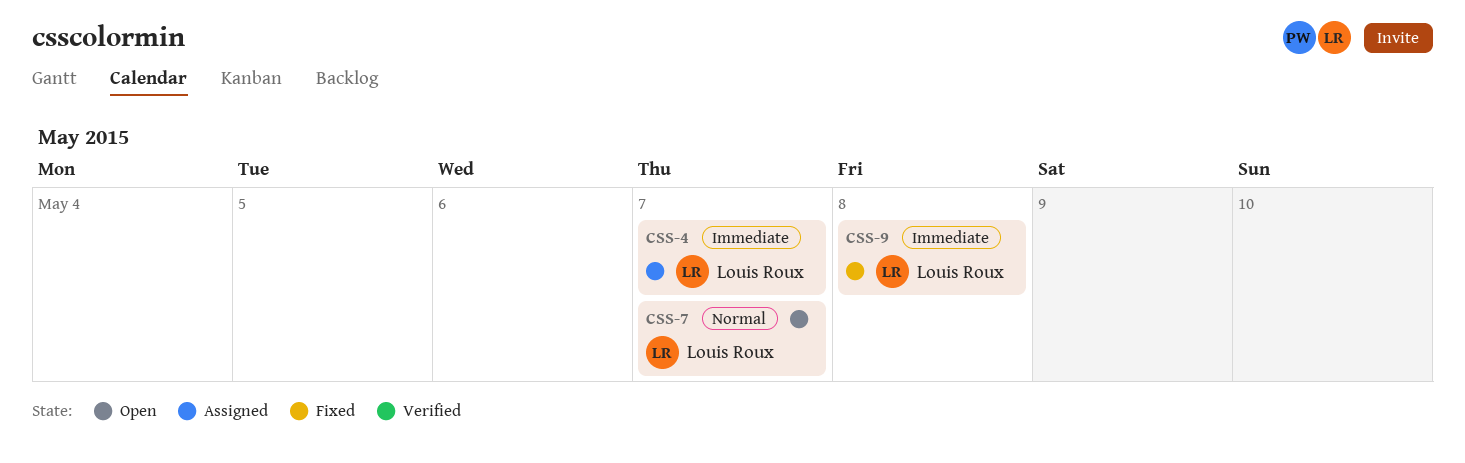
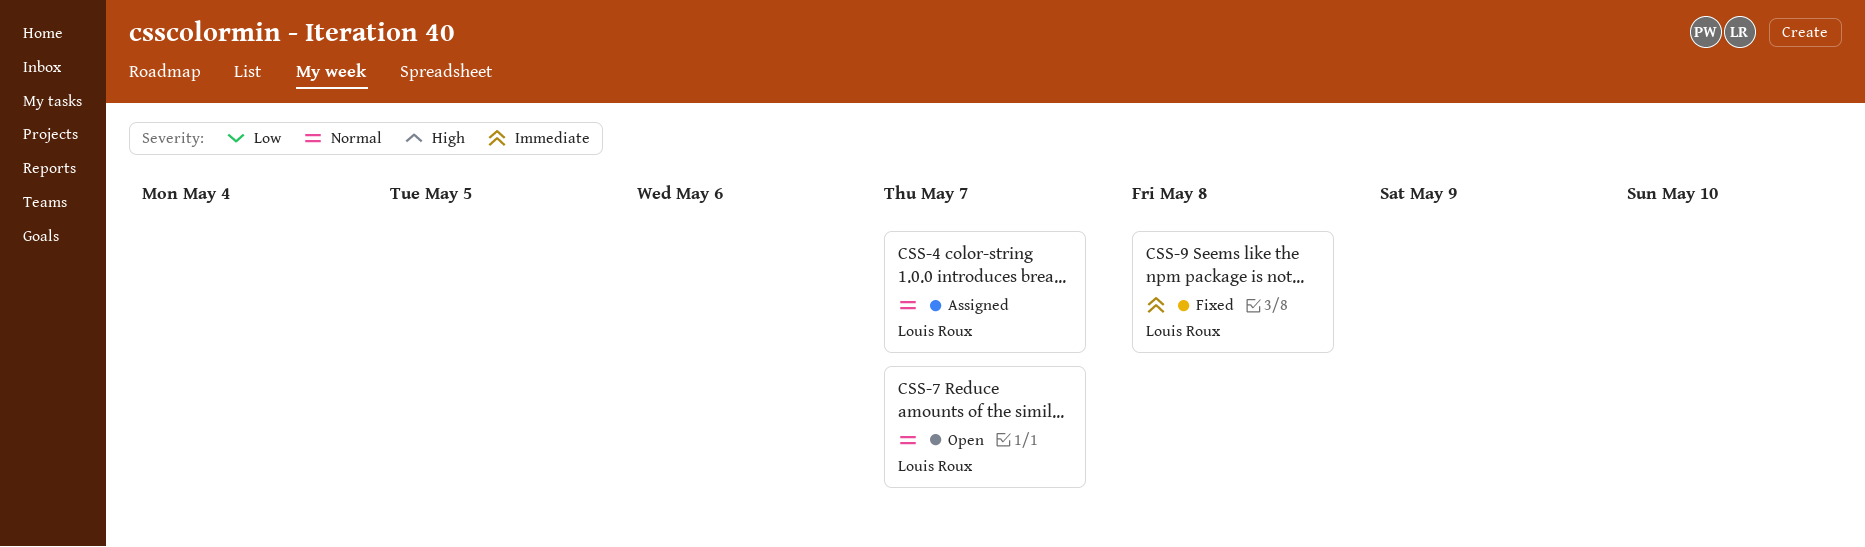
CSS-4, priority: Immediate -> Normal

